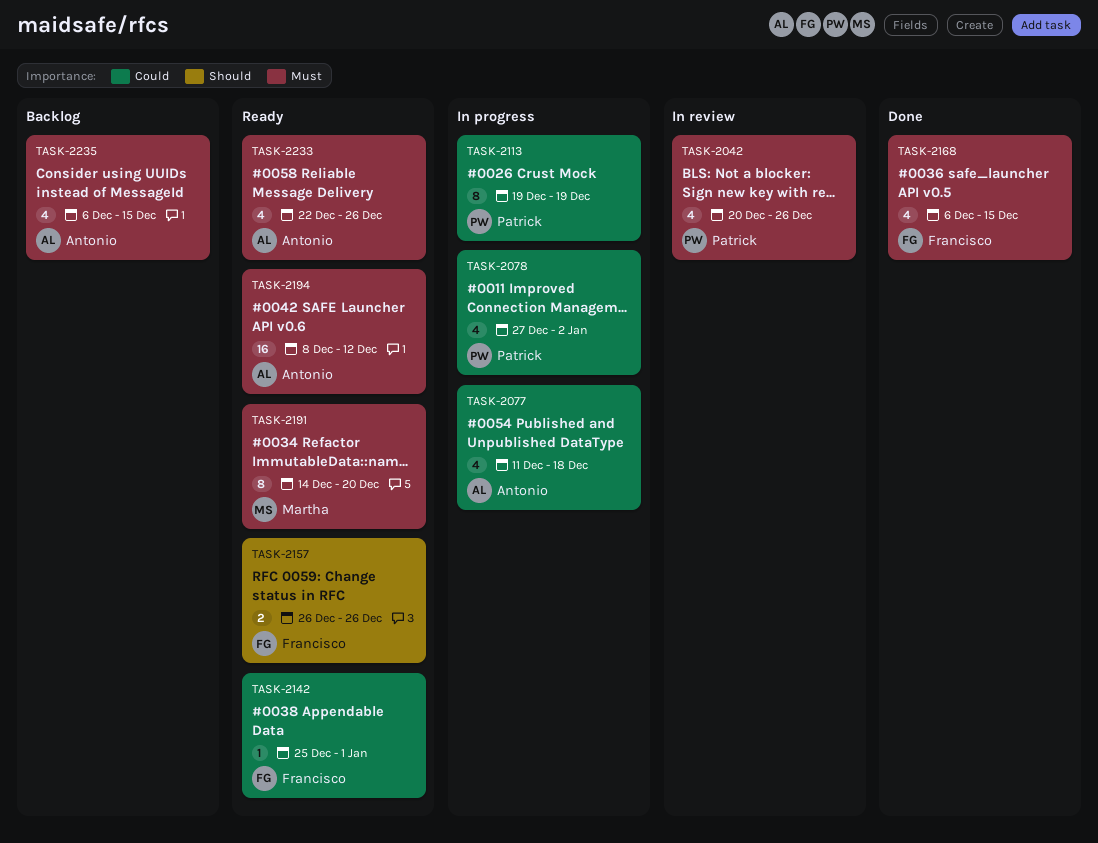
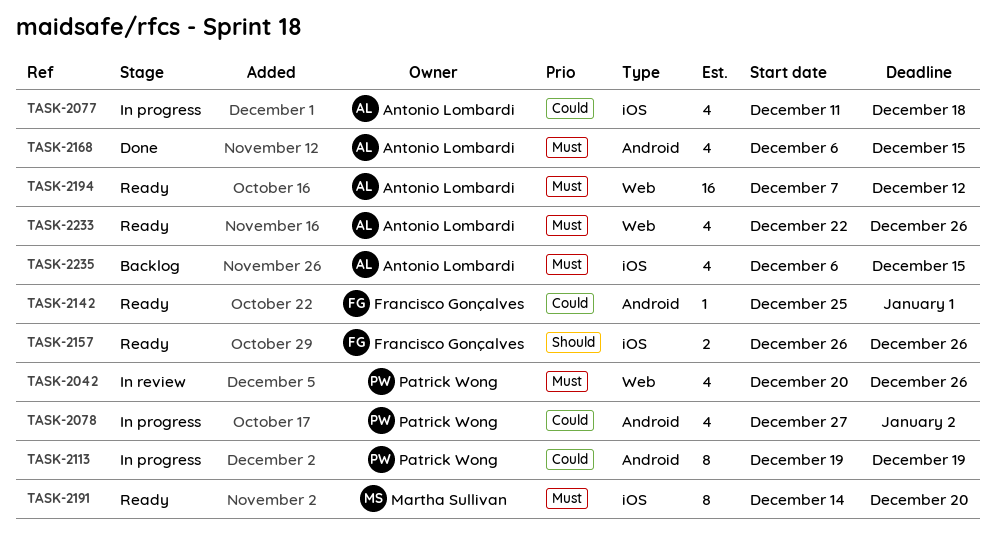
TASK-2168, owner: Francisco Gonçalves -> Antonio Lombardi
TASK-2194, start: Dec 8 -> Dec 7

